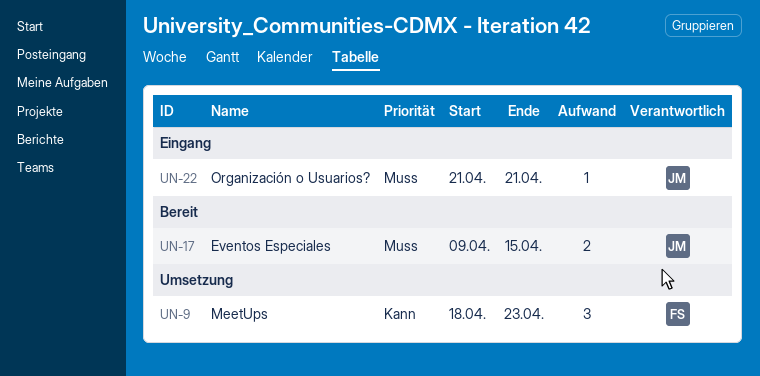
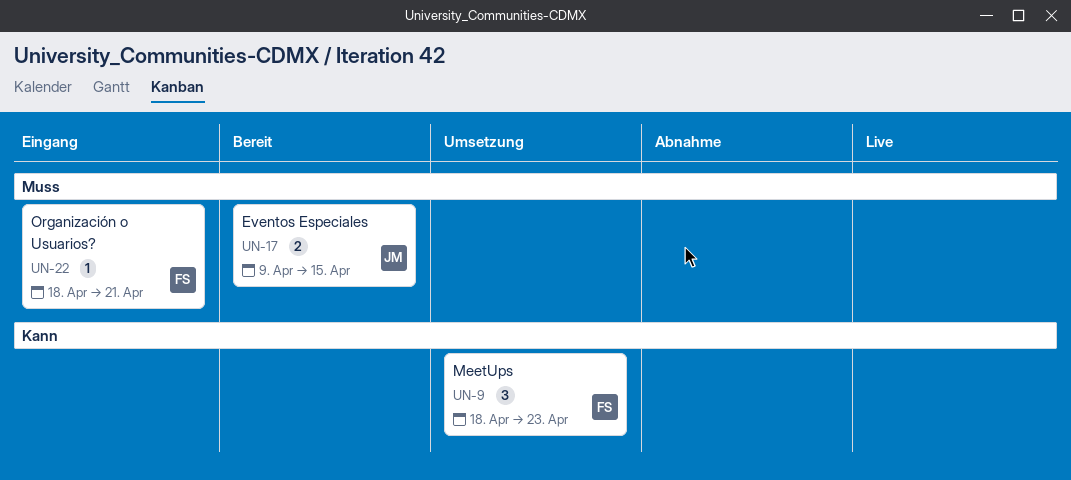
UN-22, owner: JM -> FS
UN-22, start: Apr 21 -> Apr 18

